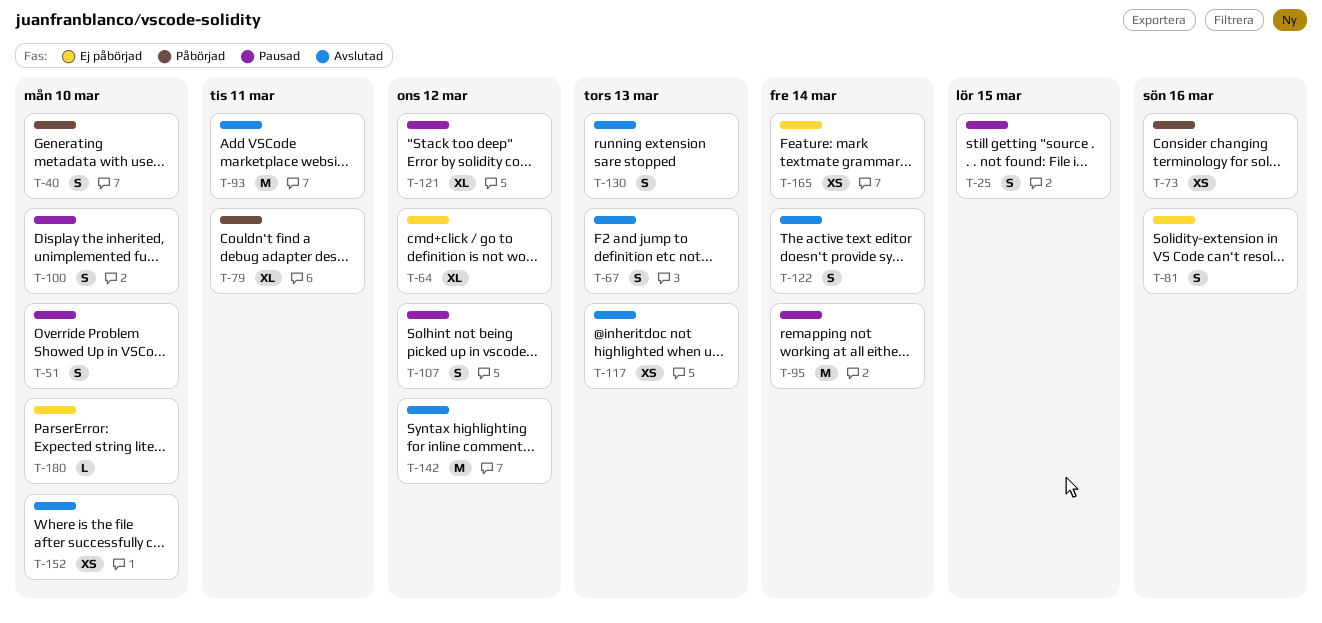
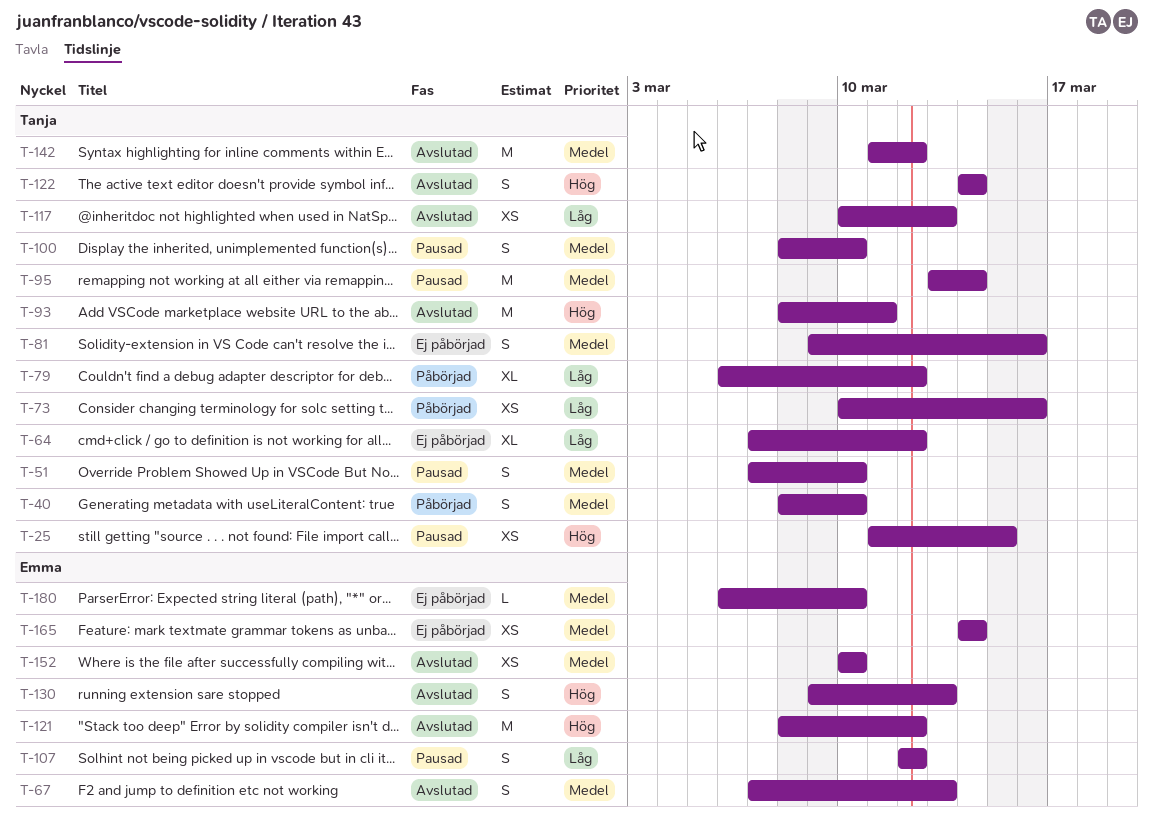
T-25, estimate: S -> XS
T-79, due: Mar 11 -> Mar 12
T-121, status: Pausad -> Avslutad
T-121, estimate: XL -> M

